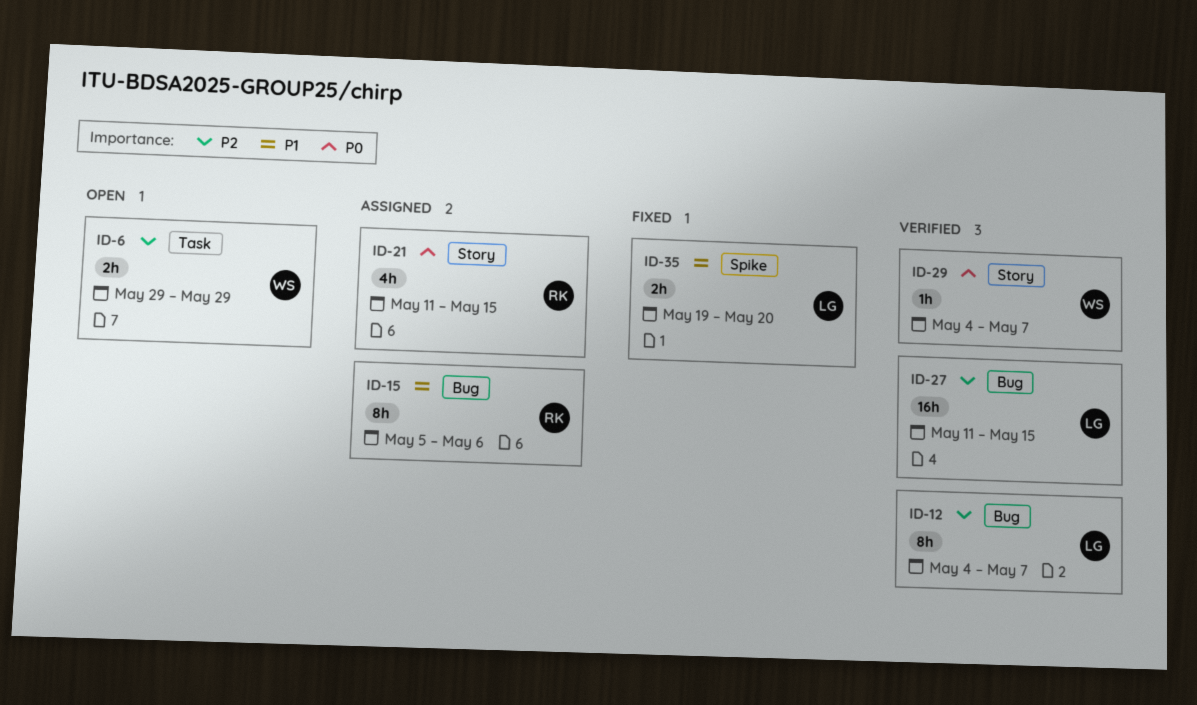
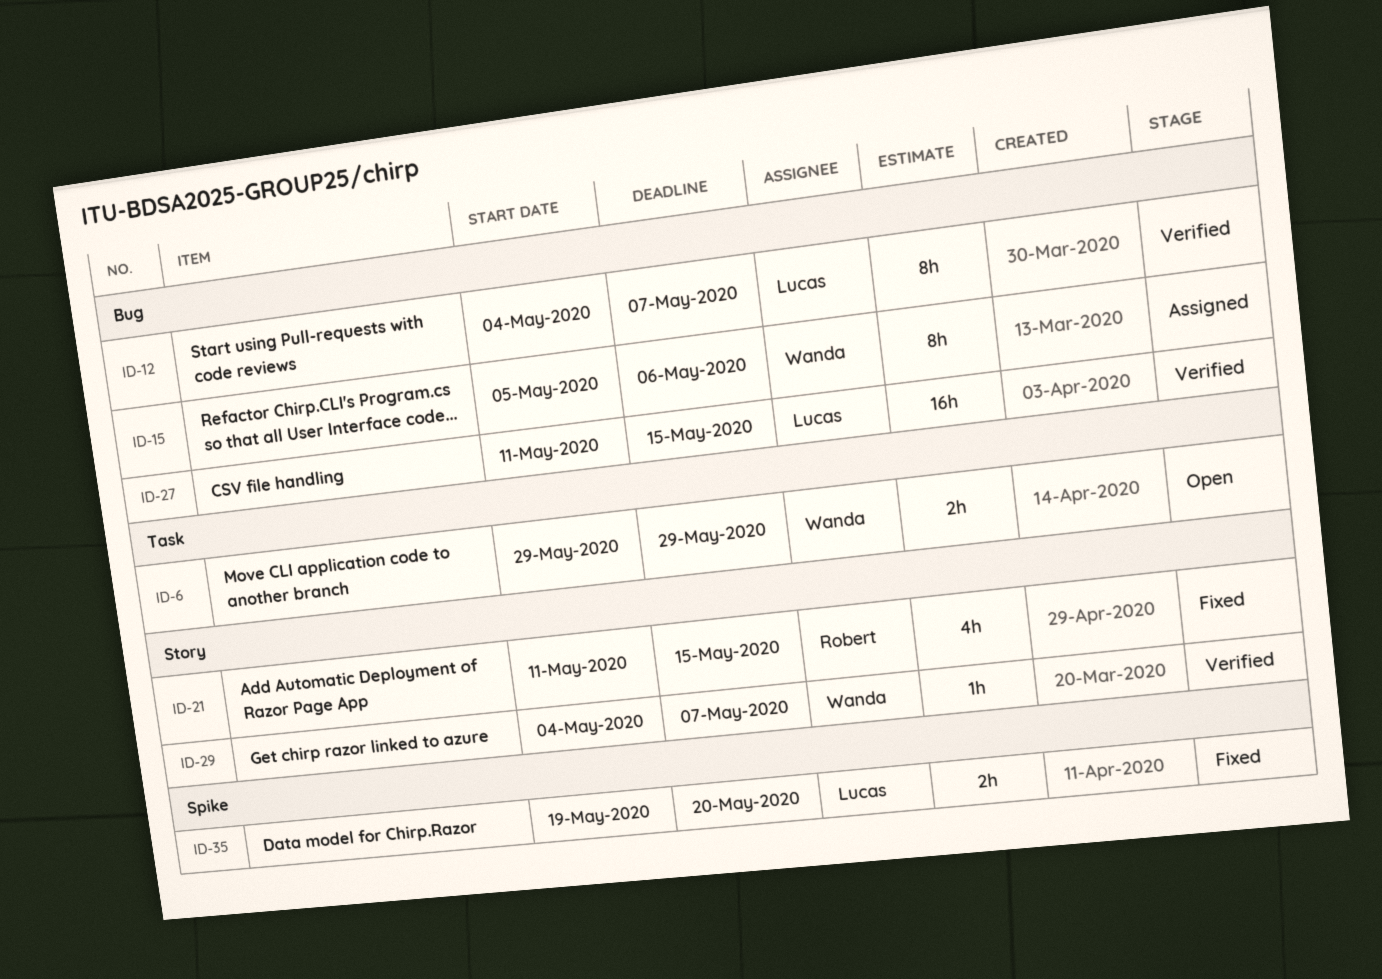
ID-15, owner: Robert -> Wanda
ID-21, status: Assigned -> Fixed

